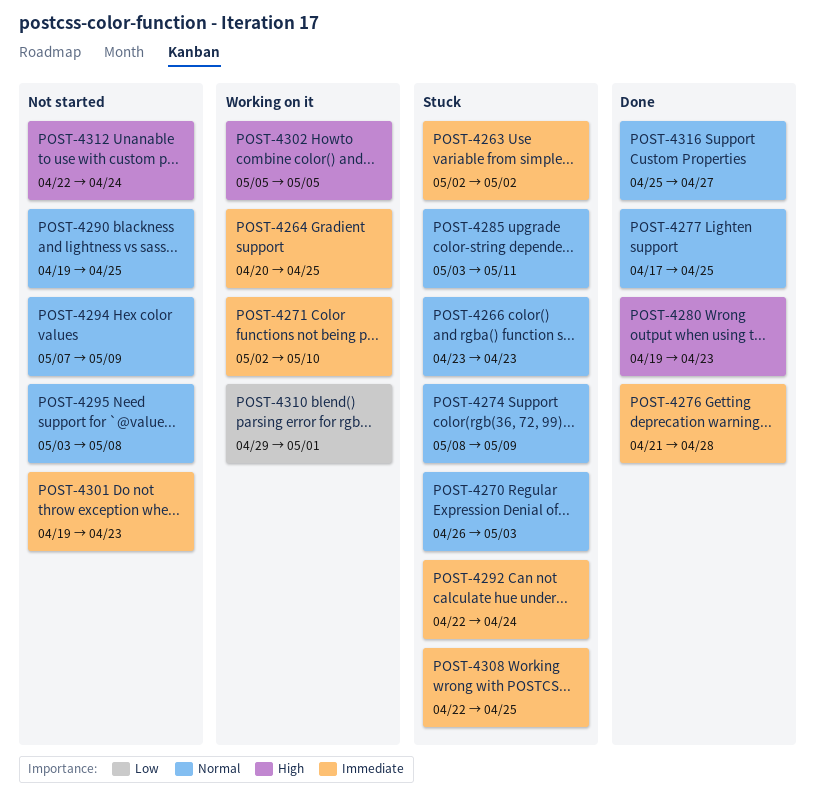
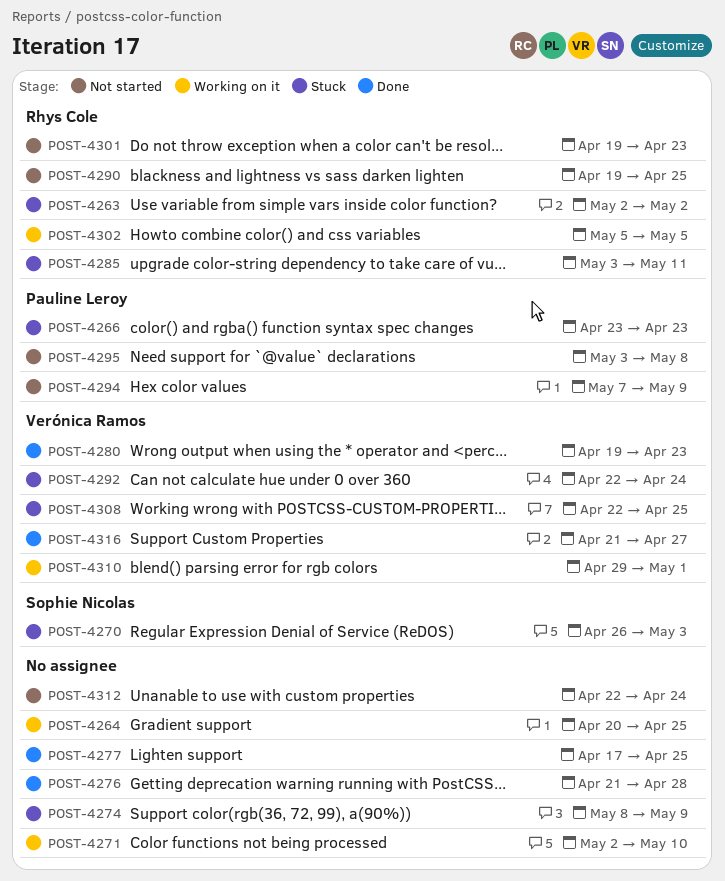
POST-4316, start: Apr 25 -> Apr 21

